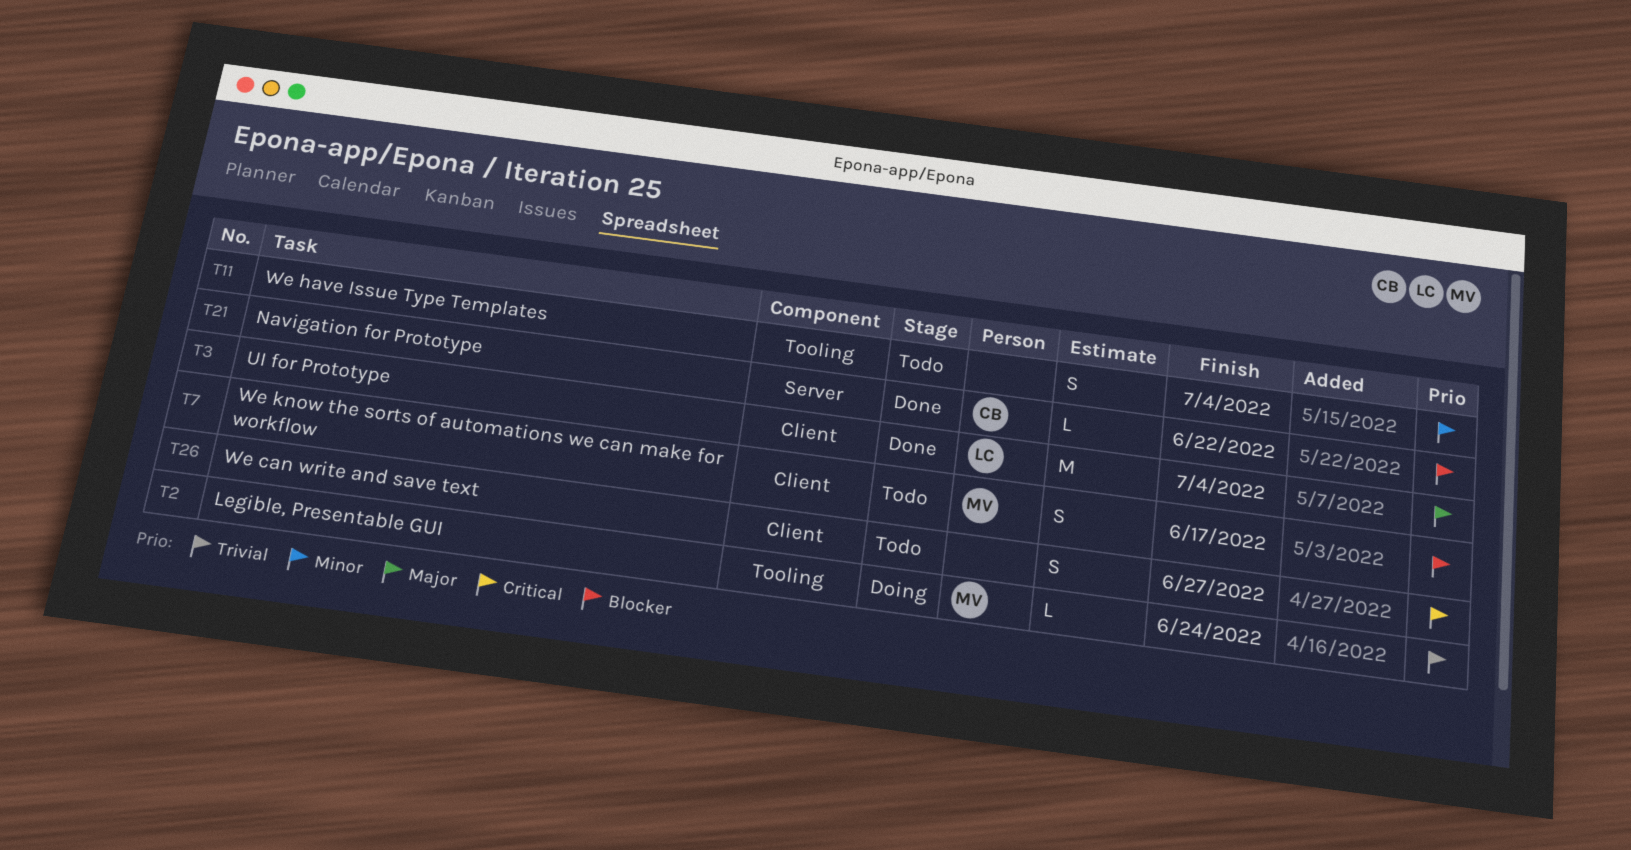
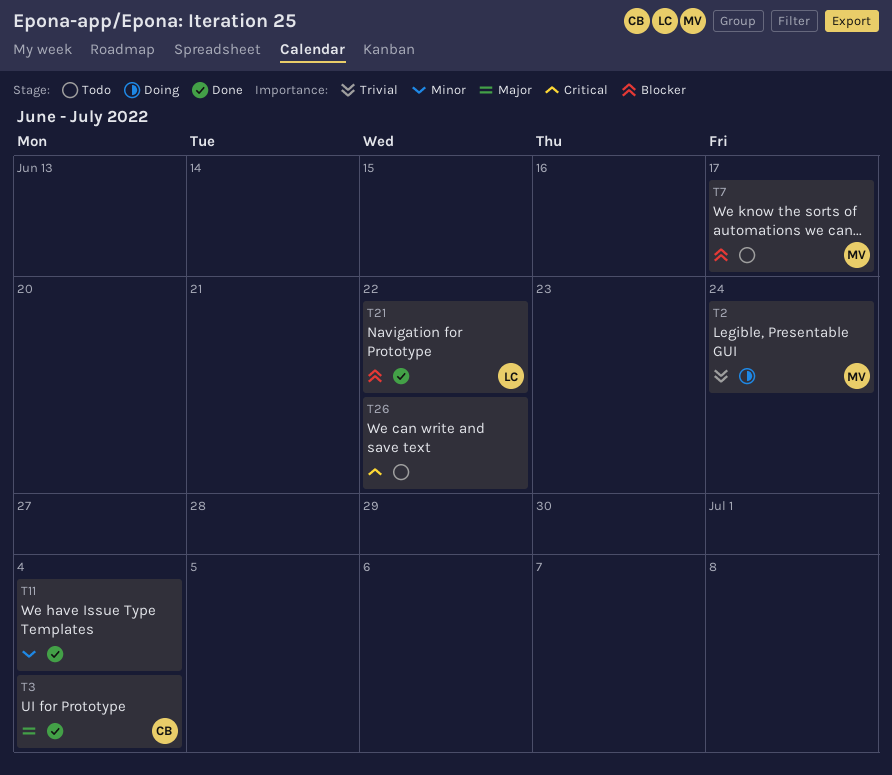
T3, owner: LC -> CB
T11, status: Todo -> Done
T21, owner: CB -> LC
T26, due: Jun 27 -> Jun 22

